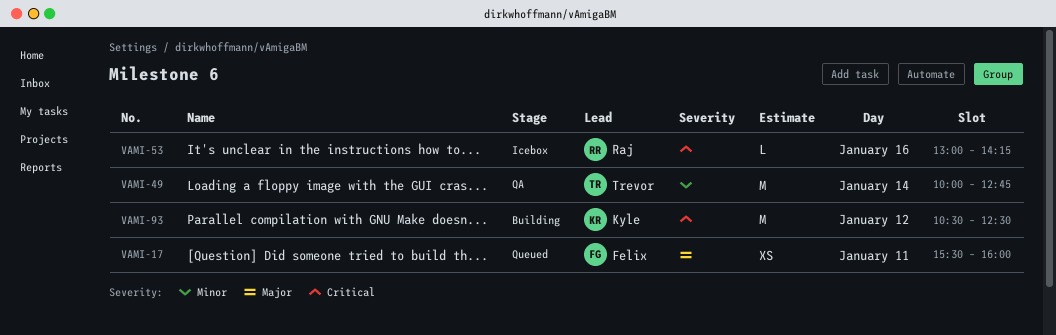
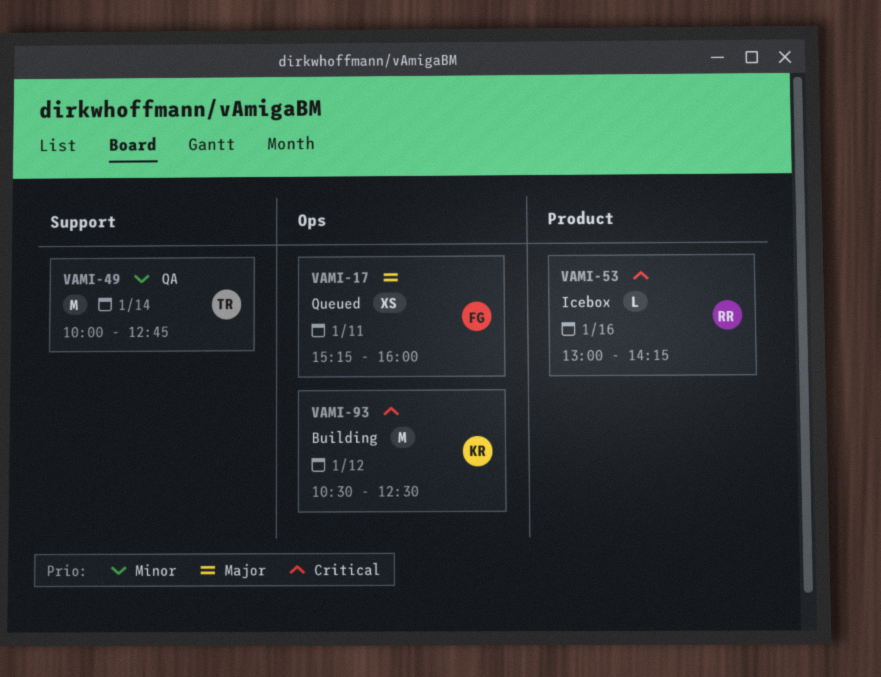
VAMI-17, begins: 15:30 -> 15:15

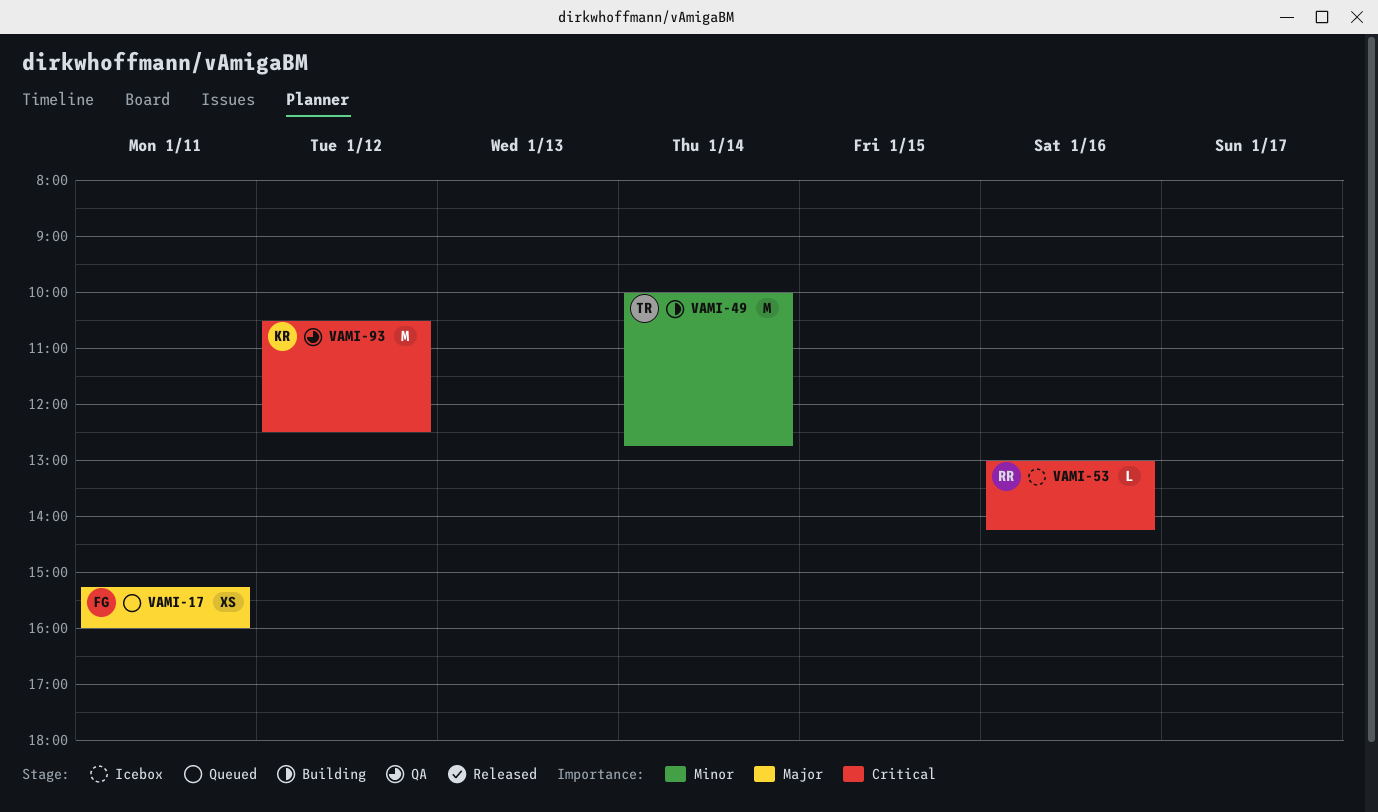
VAMI-49, status: QA -> Building
VAMI-93, status: Building -> QA

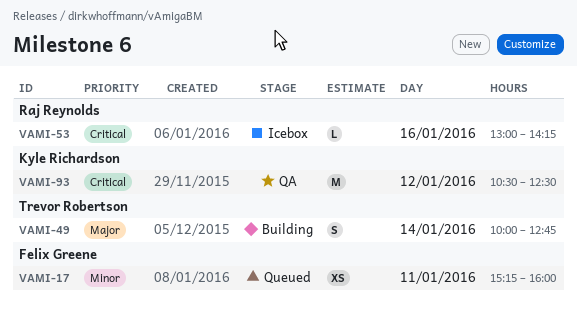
VAMI-17, priority: Major -> Minor
VAMI-49, priority: Minor -> Major
VAMI-49, estimate: M -> S

